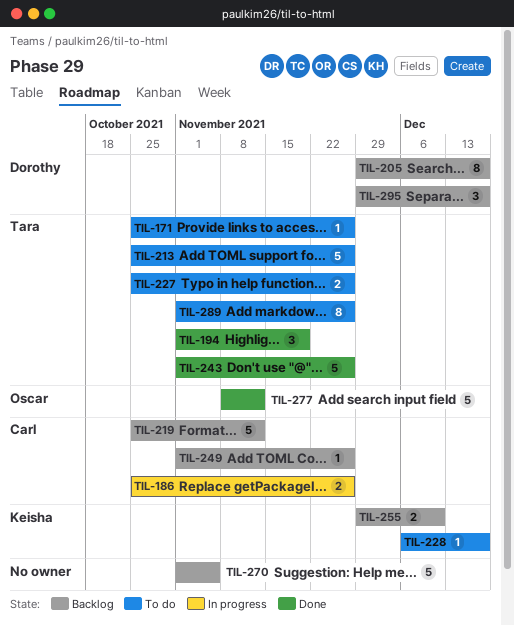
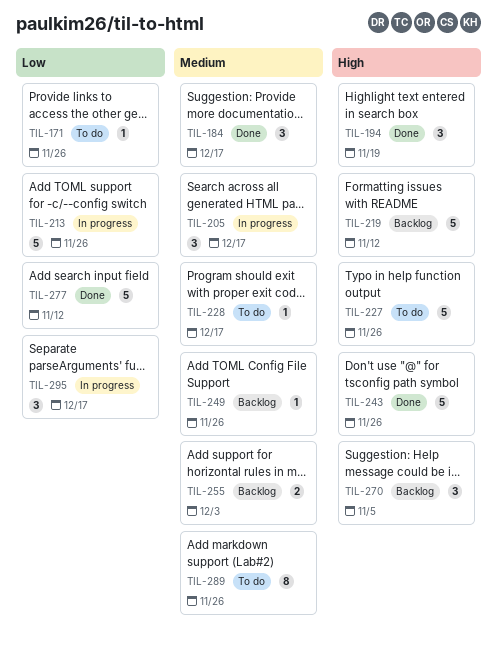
TIL-184: none -> present
TIL-186: present -> none
TIL-205, status: Backlog -> In progress
TIL-205, estimate: 8 -> 3
TIL-213, status: To do -> In progress
TIL-227, estimate: 2 -> 5
TIL-255, due: Dec 10 -> Dec 3
TIL-270, estimate: 5 -> 3
TIL-295, status: Backlog -> In progress

